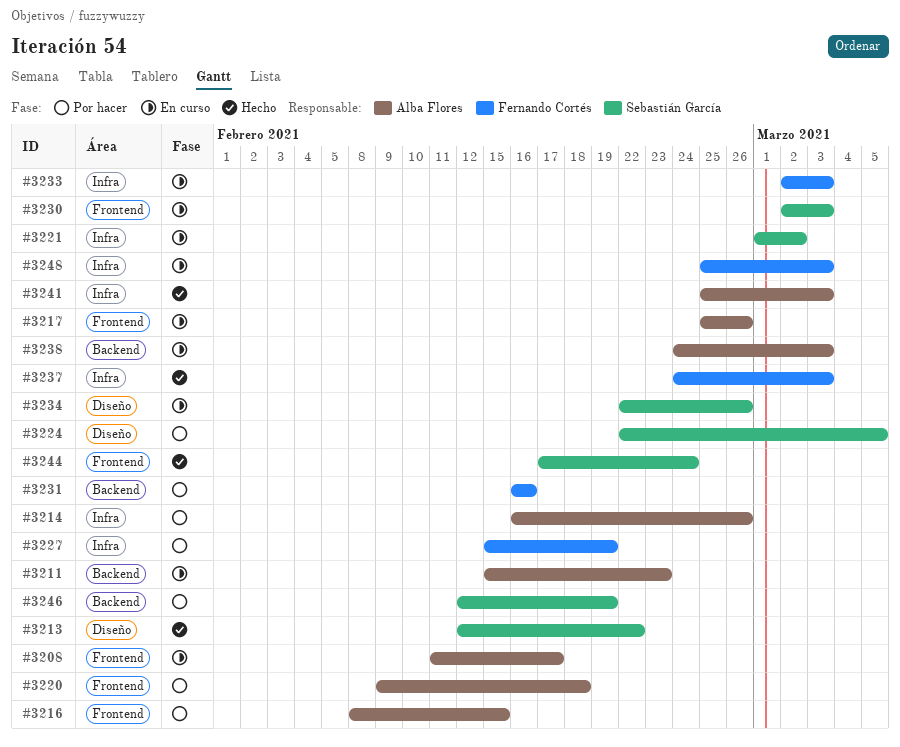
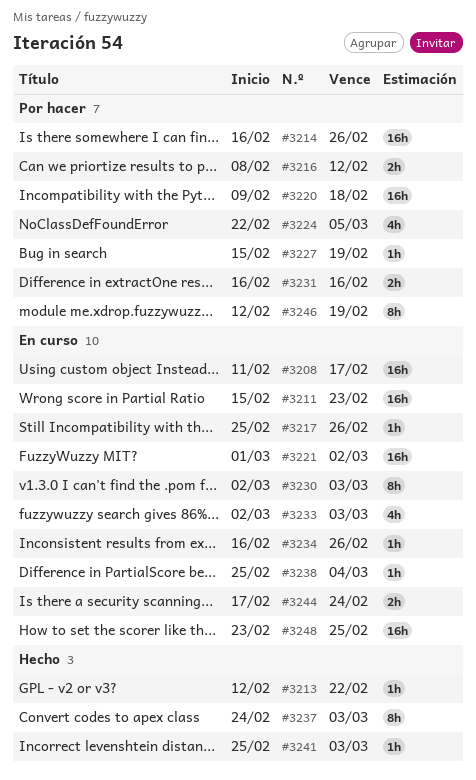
#3216, due: Feb 15 -> Feb 12
#3234, start: Feb 22 -> Feb 16
#3238, start: Feb 24 -> Feb 25
#3238, due: Mar 3 -> Mar 4
#3244, status: Hecho -> En curso
#3248, start: Feb 25 -> Feb 23
#3248, due: Mar 3 -> Feb 25

